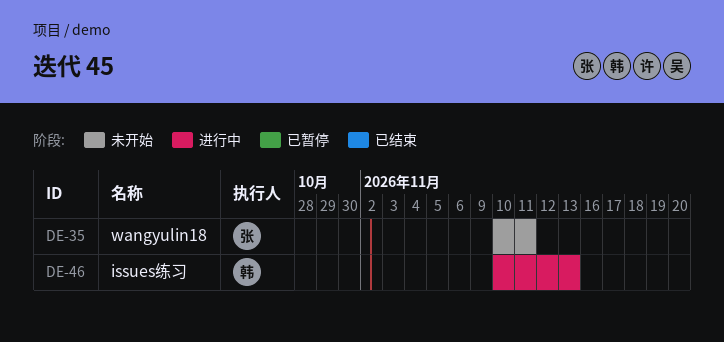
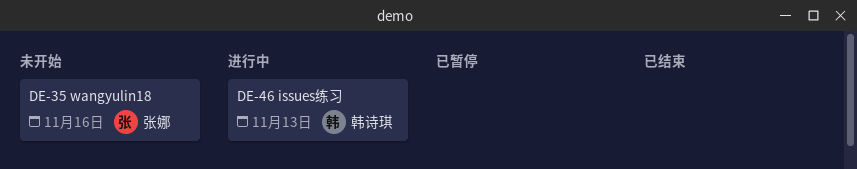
DE-35, due: Nov 11 -> Nov 16

